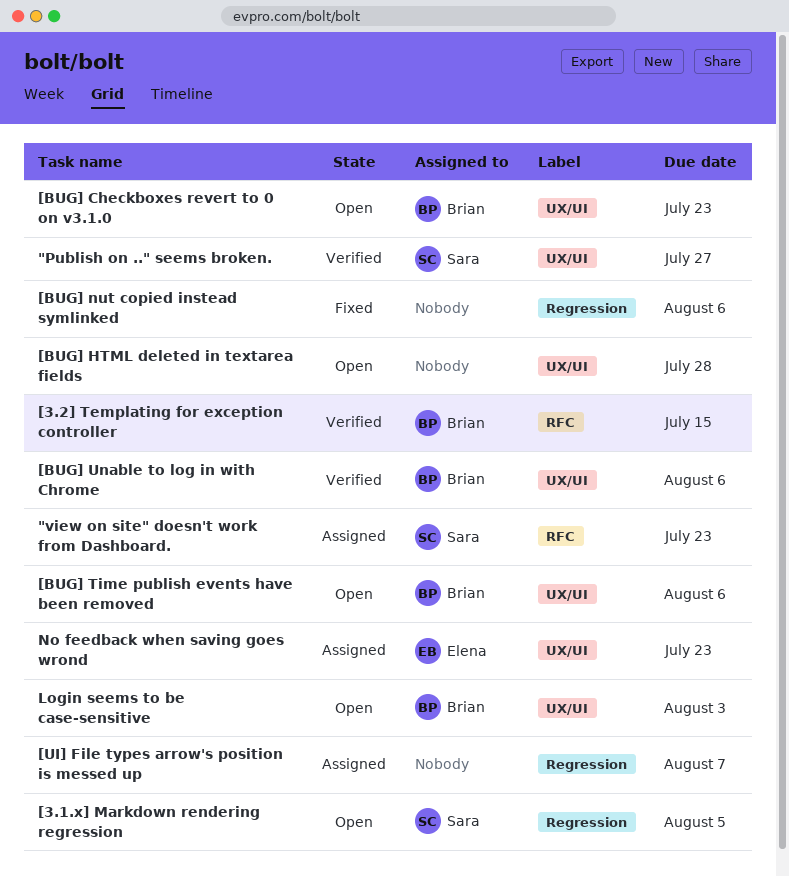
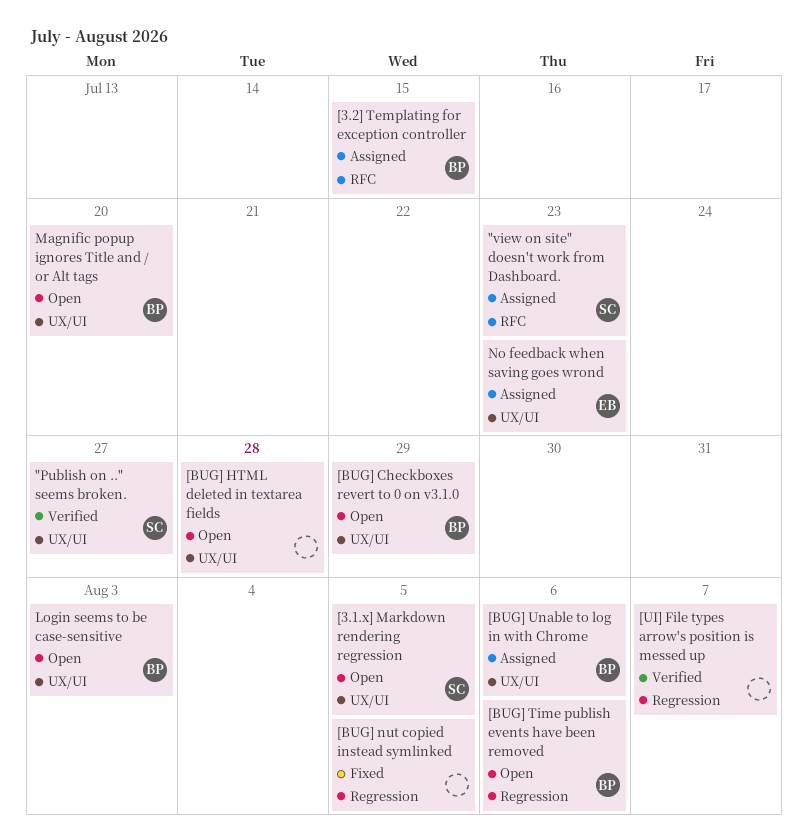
[3.1.x] Markdown rendering regression, label: Regression -> UX/UI
[3.2] Templating for exception controller, status: Verified -> Assigned
[BUG] Checkboxes revert to 0 on v3.1.0, due: Jul 23 -> Jul 29
[BUG] nut copied instead symlinked, due: Aug 6 -> Aug 5
[BUG] Time publish events have been removed, label: UX/UI -> Regression
[BUG] Unable to log in with Chrome, status: Verified -> Assigned
[UI] File types arrow's position is messed up, status: Assigned -> Verified
Magnific popup ignores Title and / or Alt tags: none -> present

